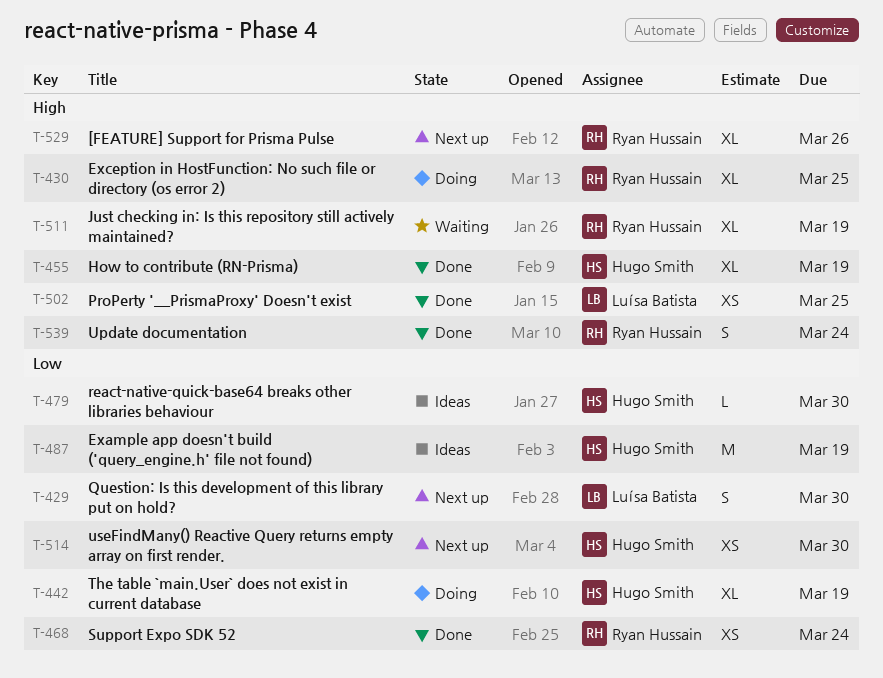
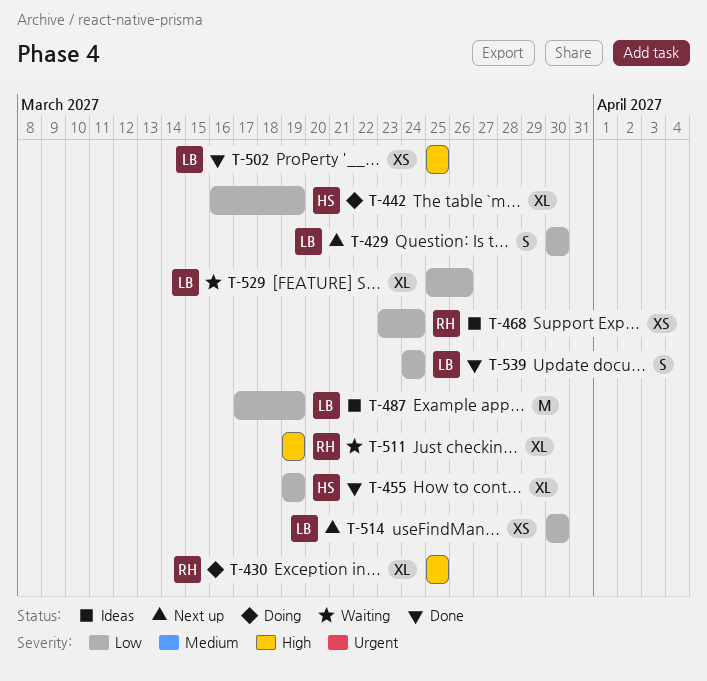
T-455, priority: High -> Low
T-468, status: Done -> Ideas
T-479: present -> none
T-487, owner: Hugo Smith -> Luísa Batista
T-514, owner: Hugo Smith -> Luísa Batista
T-529, status: Next up -> Waiting
T-529, owner: Ryan Hussain -> Luísa Batista
T-529, priority: High -> Low
T-539, owner: Ryan Hussain -> Luísa Batista
T-539, priority: High -> Low

